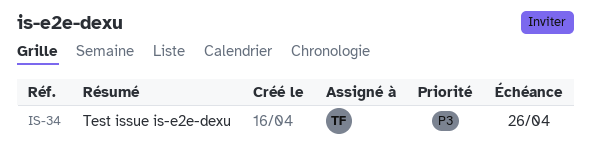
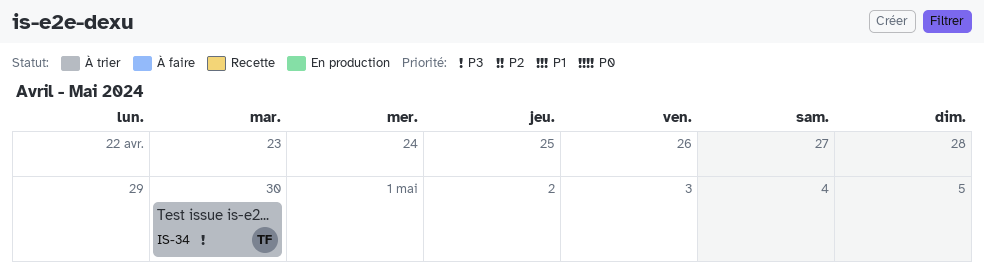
IS-34, due: Apr 26 -> Apr 30

